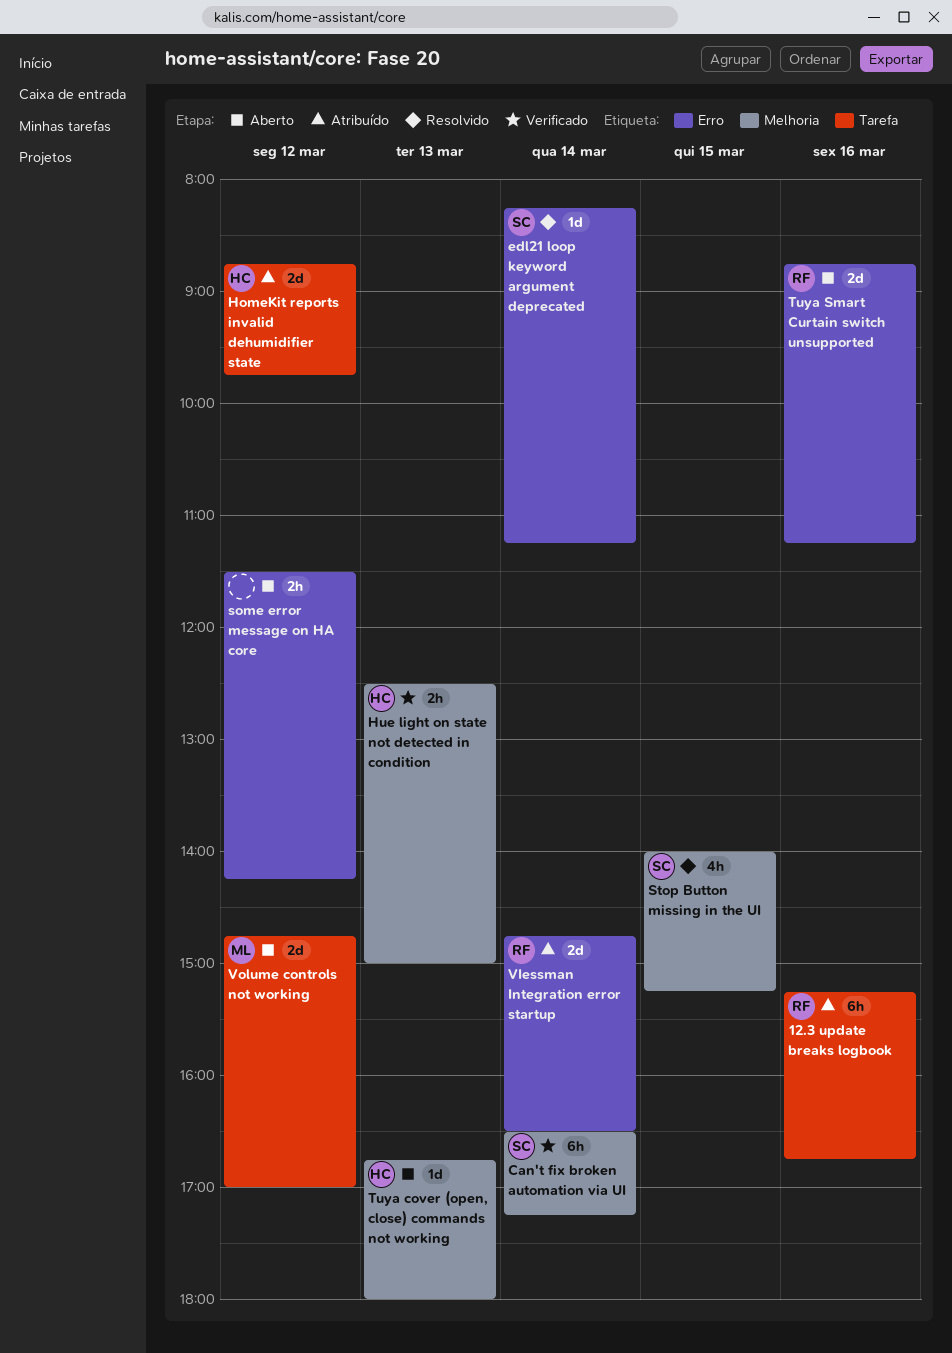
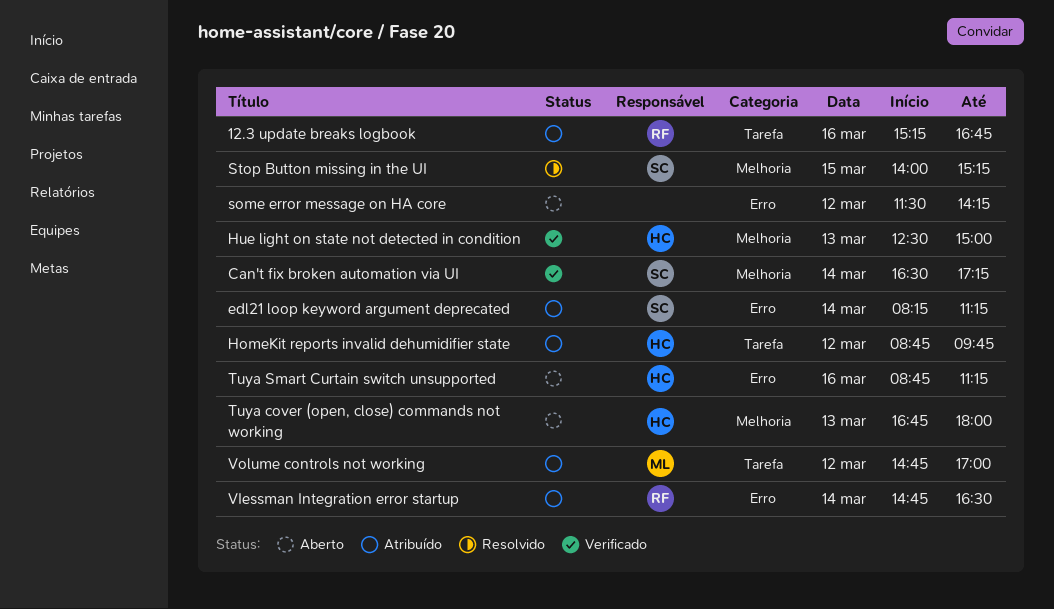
edl21 loop keyword argument deprecated, status: Resolvido -> Atribuído
Tuya Smart Curtain switch unsupported, owner: RF -> HC
Volume controls not working, status: Aberto -> Atribuído

